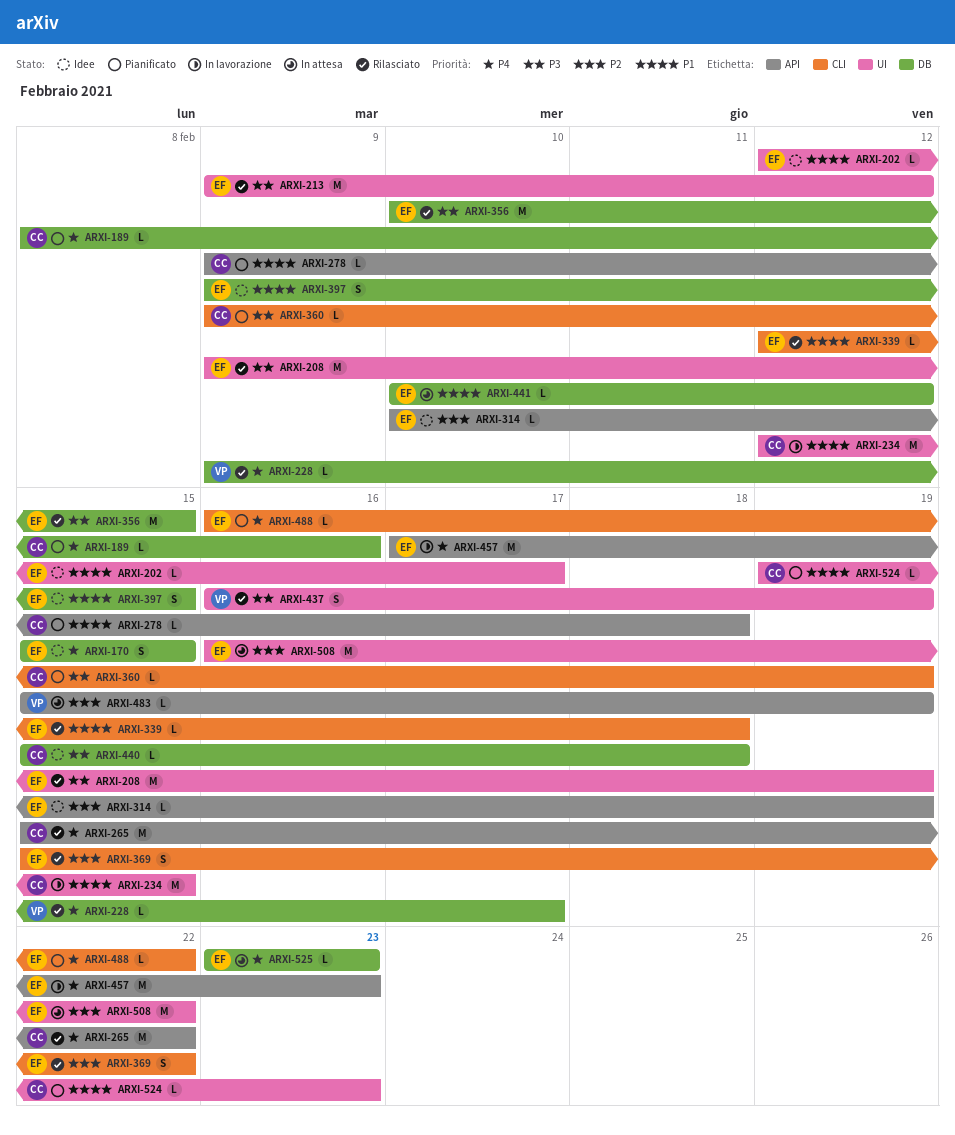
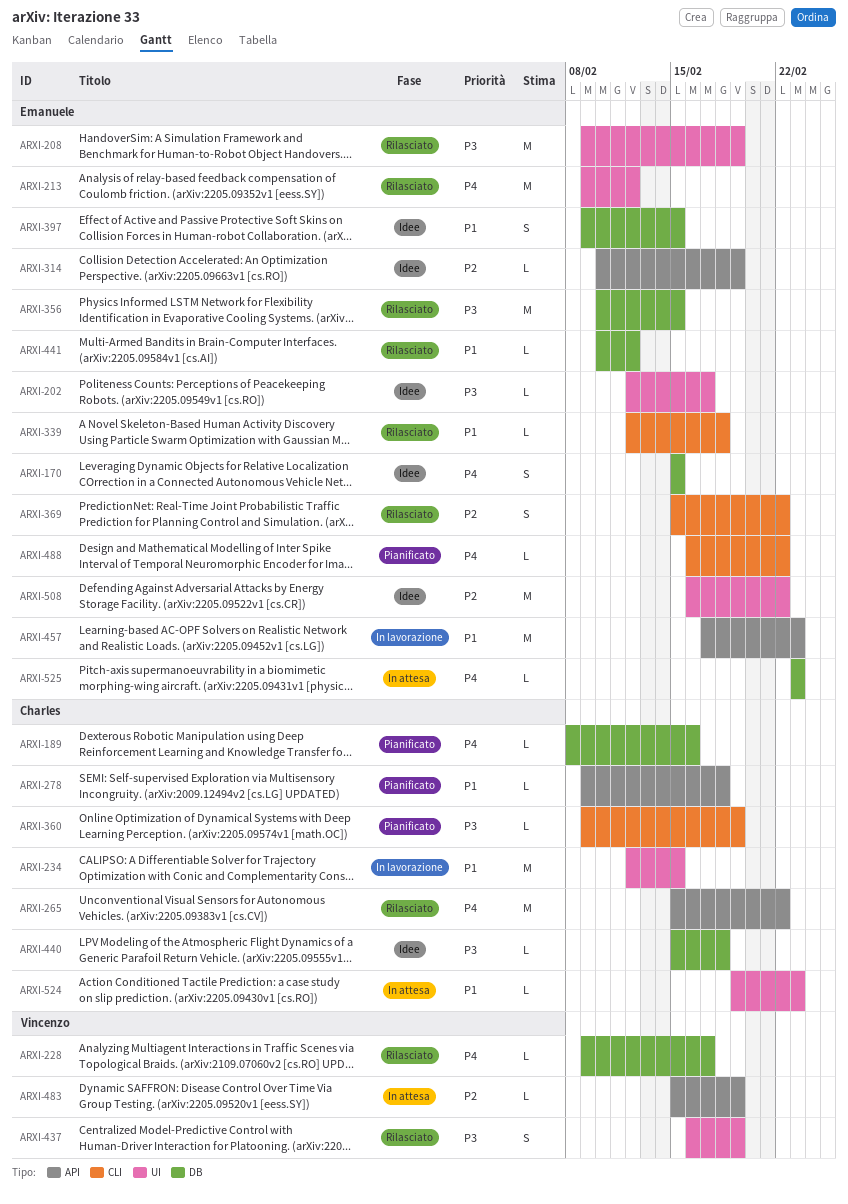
ARXI-202, priority: P1 -> P3
ARXI-213, priority: P3 -> P4
ARXI-441, status: In attesa -> Rilasciato
ARXI-457, priority: P4 -> P1
ARXI-508, status: In attesa -> Idee
ARXI-524, status: Pianificato -> In attesa

